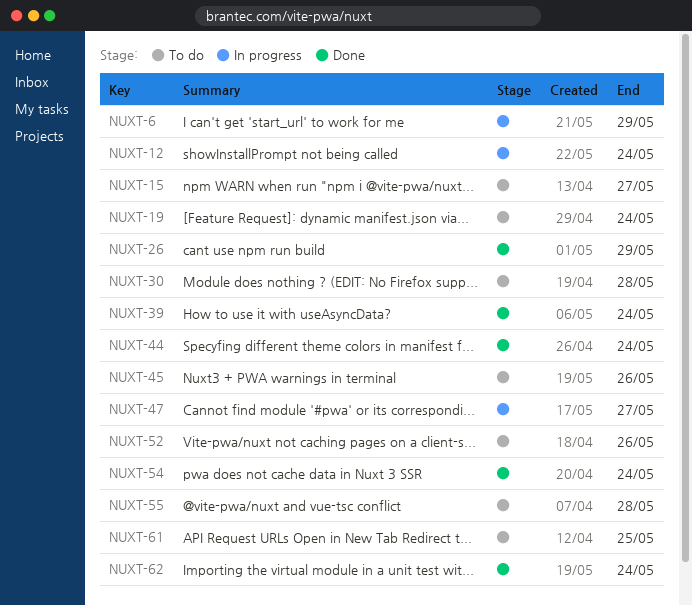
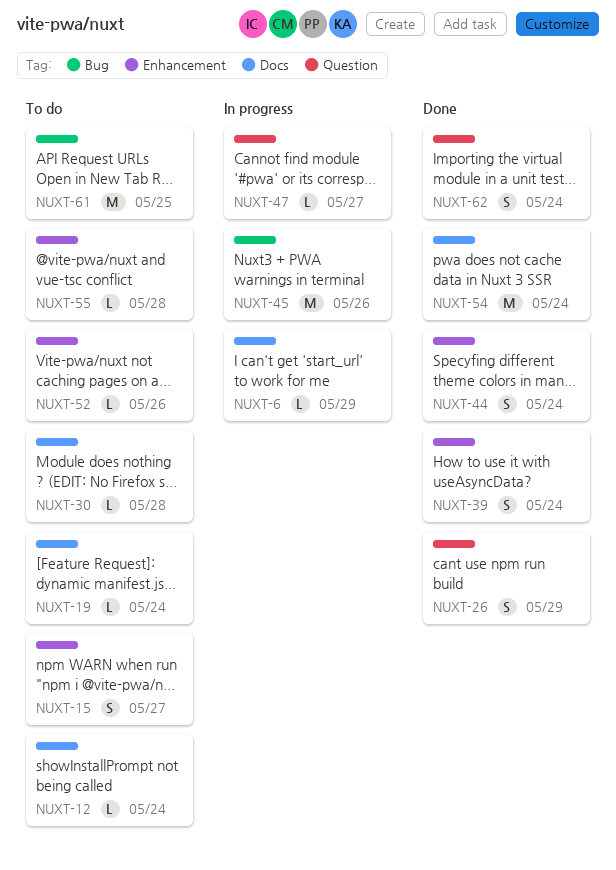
NUXT-12, status: In progress -> To do
NUXT-45, status: To do -> In progress

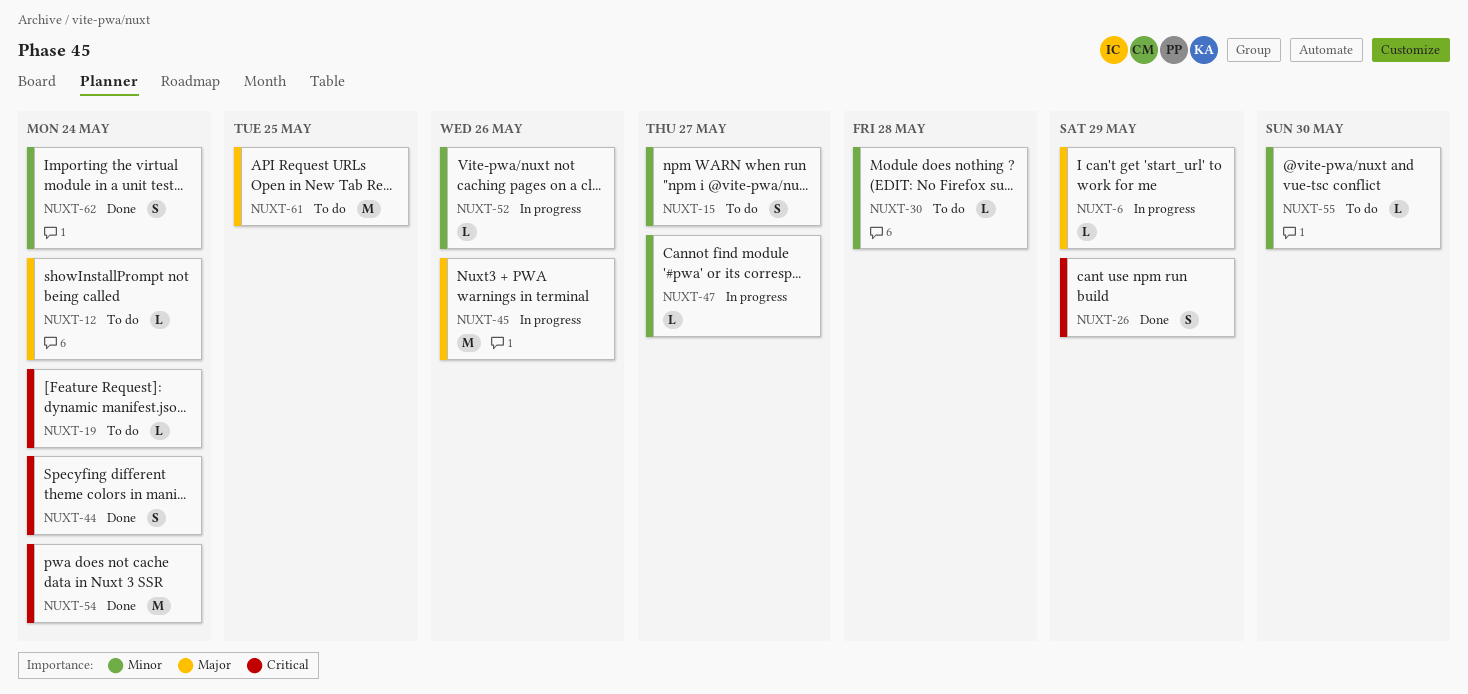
NUXT-39: present -> none
NUXT-52, status: To do -> In progress
NUXT-55, due: May 28 -> May 30

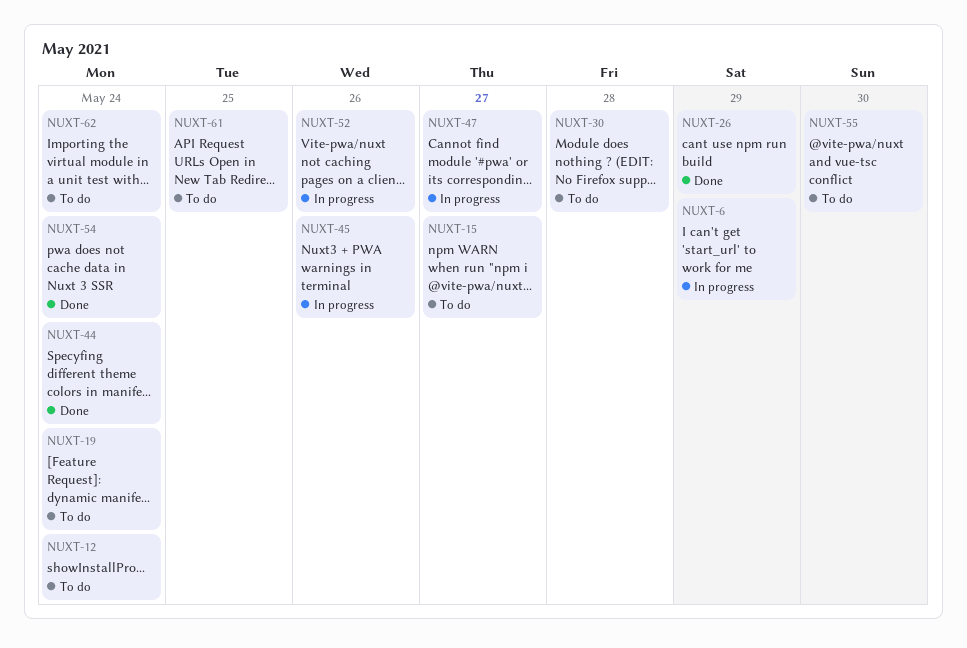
NUXT-62, status: Done -> To do

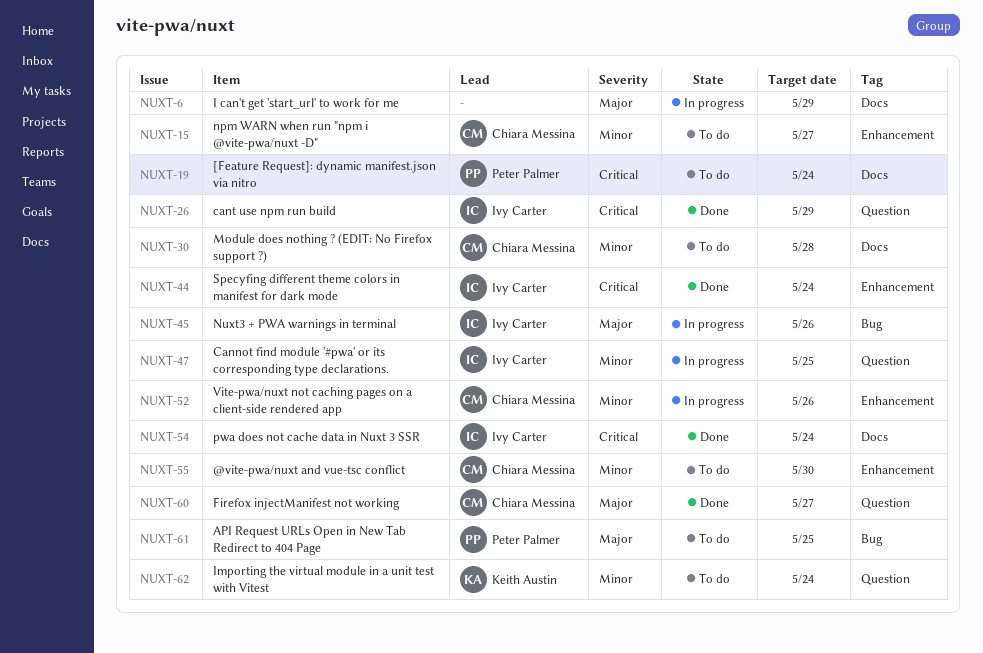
NUXT-12: present -> none
NUXT-47, due: May 27 -> May 25
NUXT-60: none -> present

